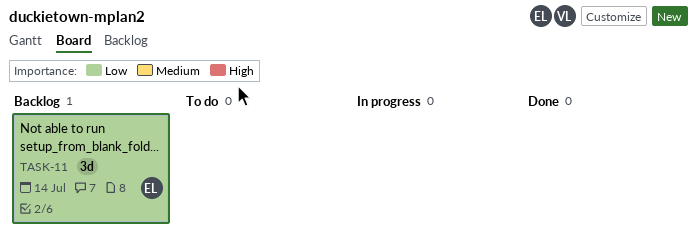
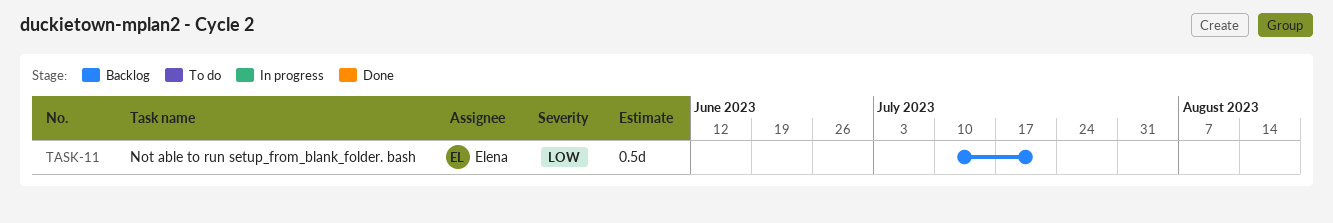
TASK-11, estimate: 3d -> 0.5d
TASK-11, due: Jul 14 -> Jul 21

